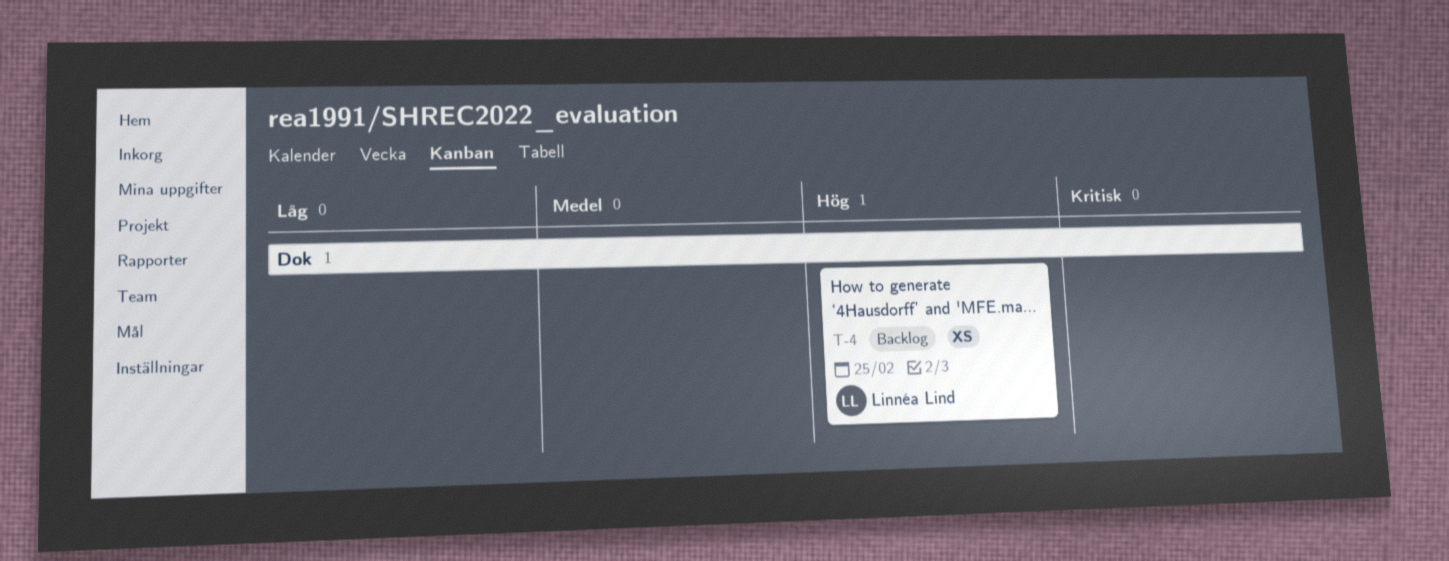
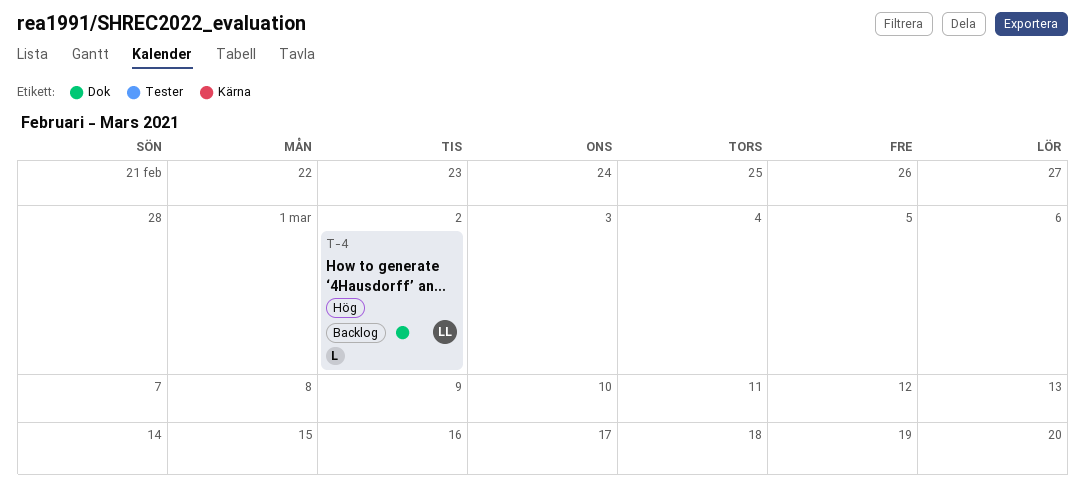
T-4, estimate: XS -> L
T-4, due: Feb 25 -> Mar 2

